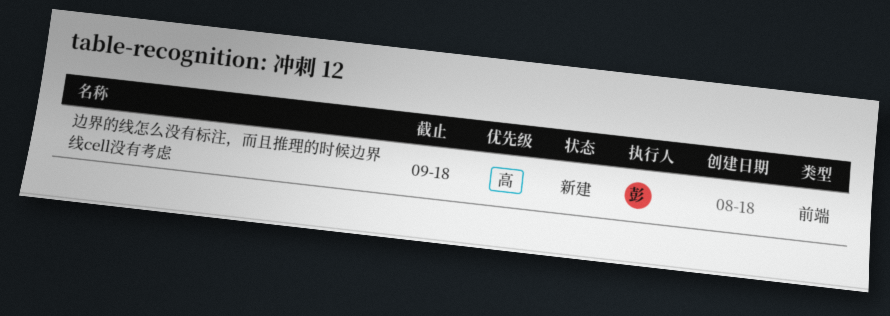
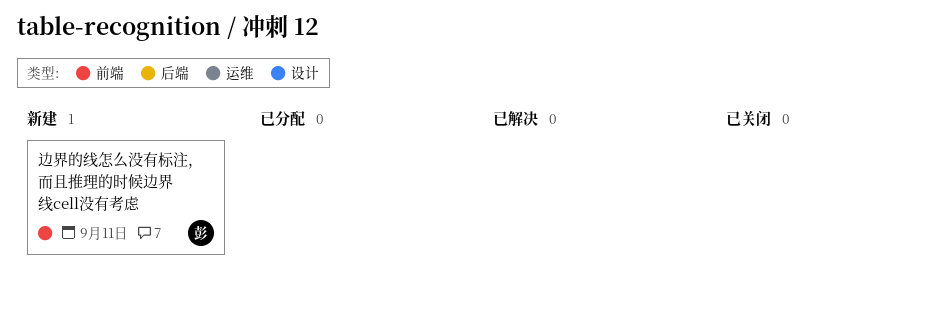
边界的线怎么没有标注，而且推理的时候边界线cell没有考虑, due: Sep 18 -> Sep 11

